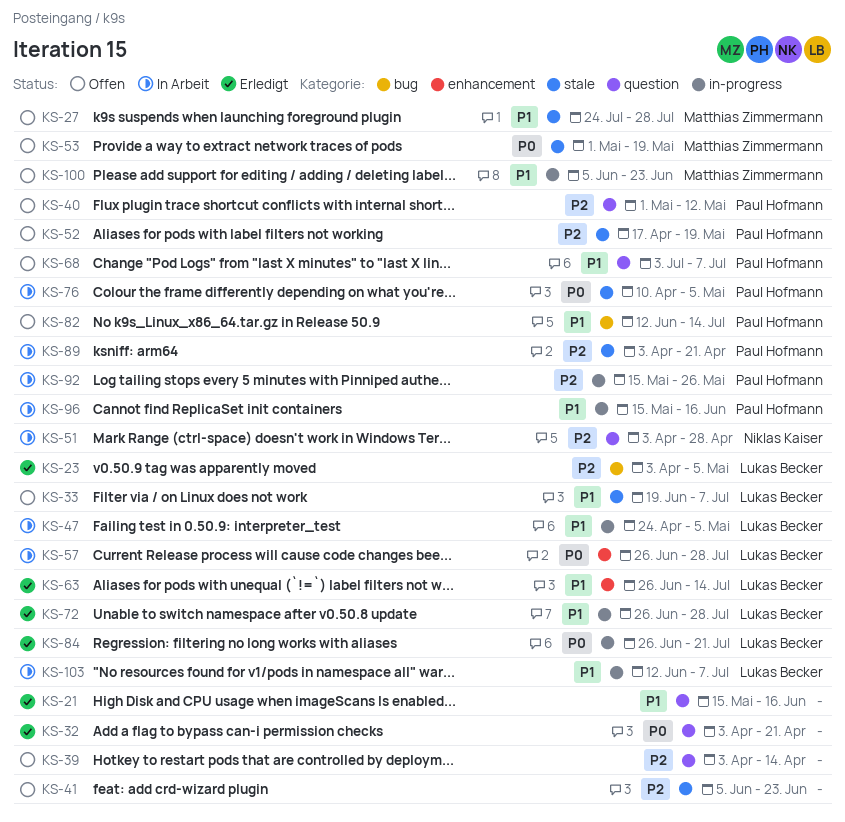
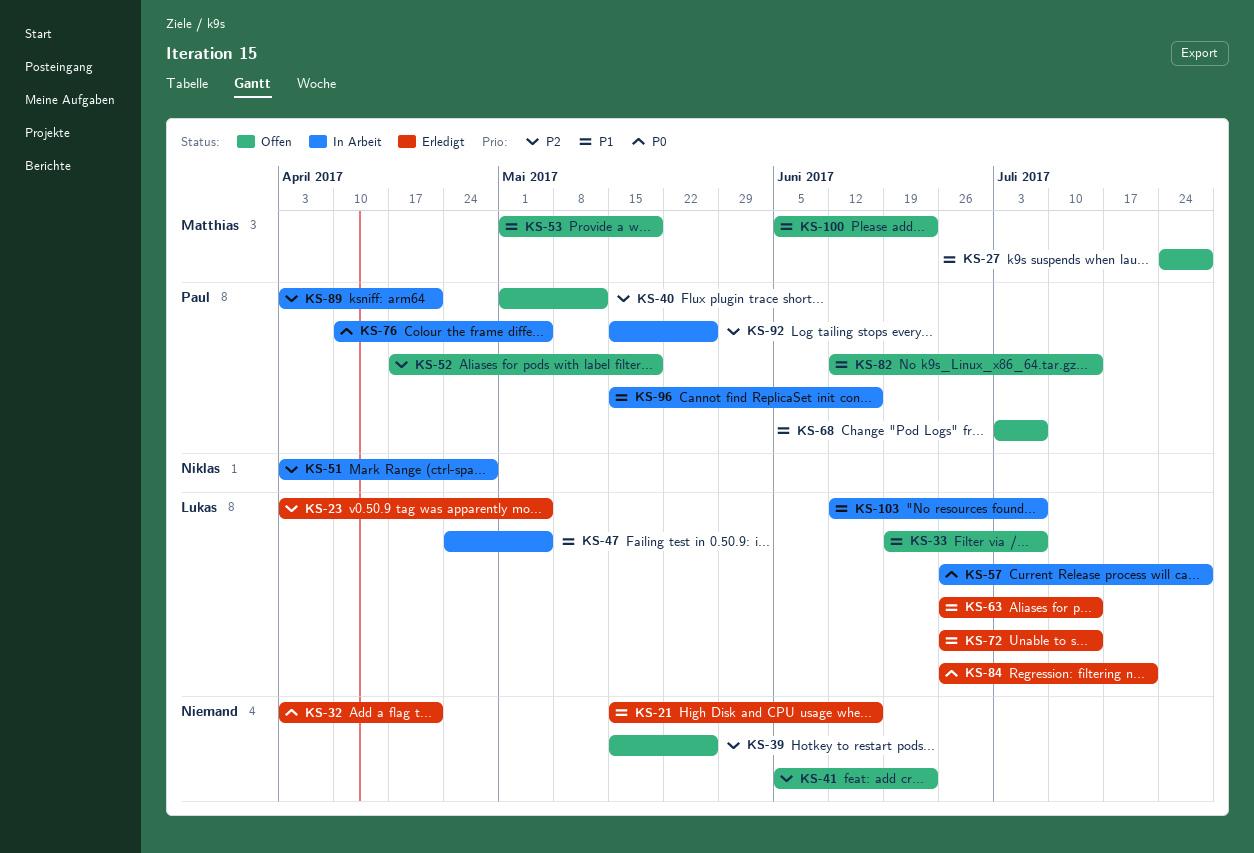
KS-39, start: Apr 3 -> May 15
KS-39, due: Apr 14 -> May 26
KS-53, priority: P0 -> P1
KS-72, due: Jul 28 -> Jul 14

